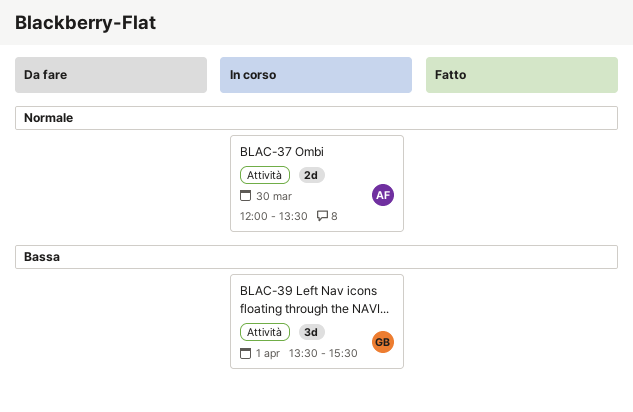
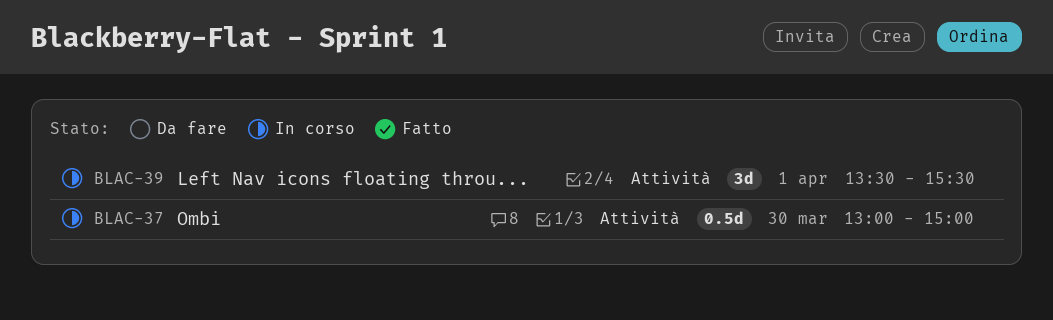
BLAC-37, estimate: 2d -> 0.5d
BLAC-37, begins: 12:00 -> 13:00
BLAC-37, ends: 13:30 -> 15:00

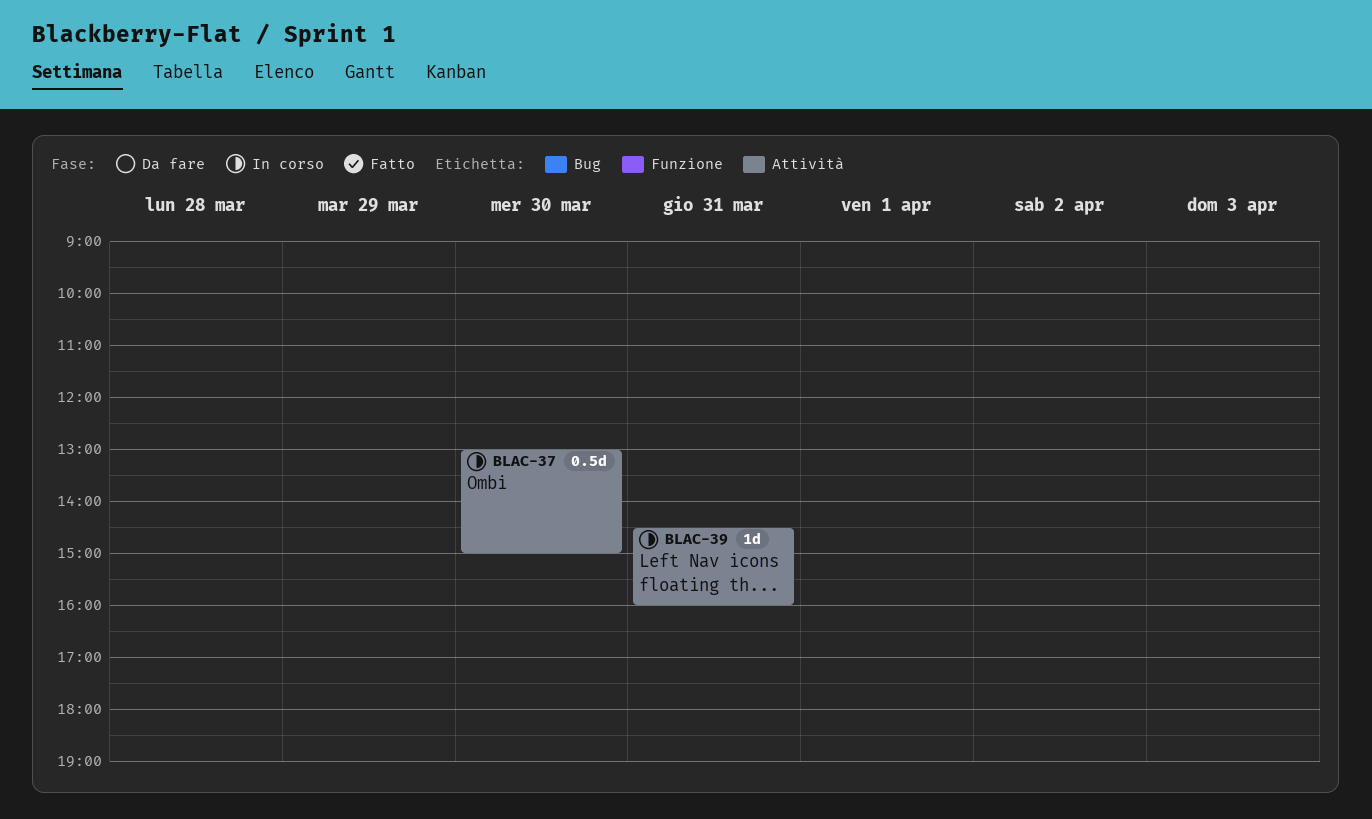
BLAC-39, estimate: 3d -> 1d
BLAC-39, day: Apr 1 -> Mar 31
BLAC-39, begins: 13:30 -> 14:30
BLAC-39, ends: 15:30 -> 16:00

